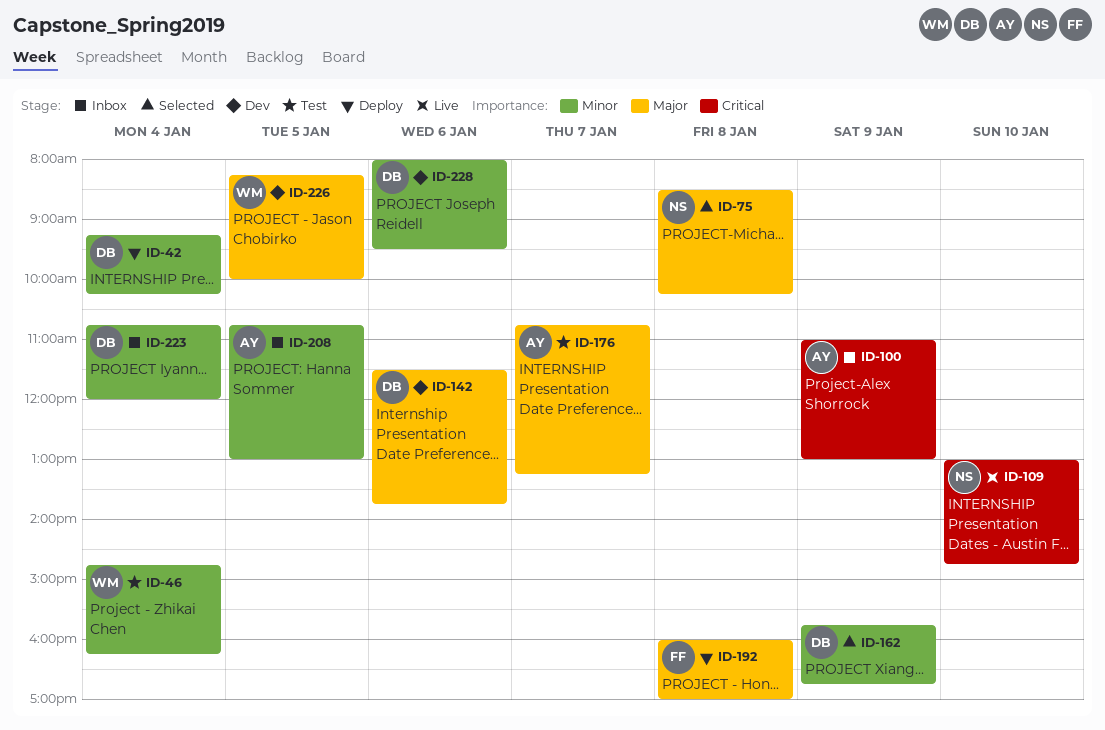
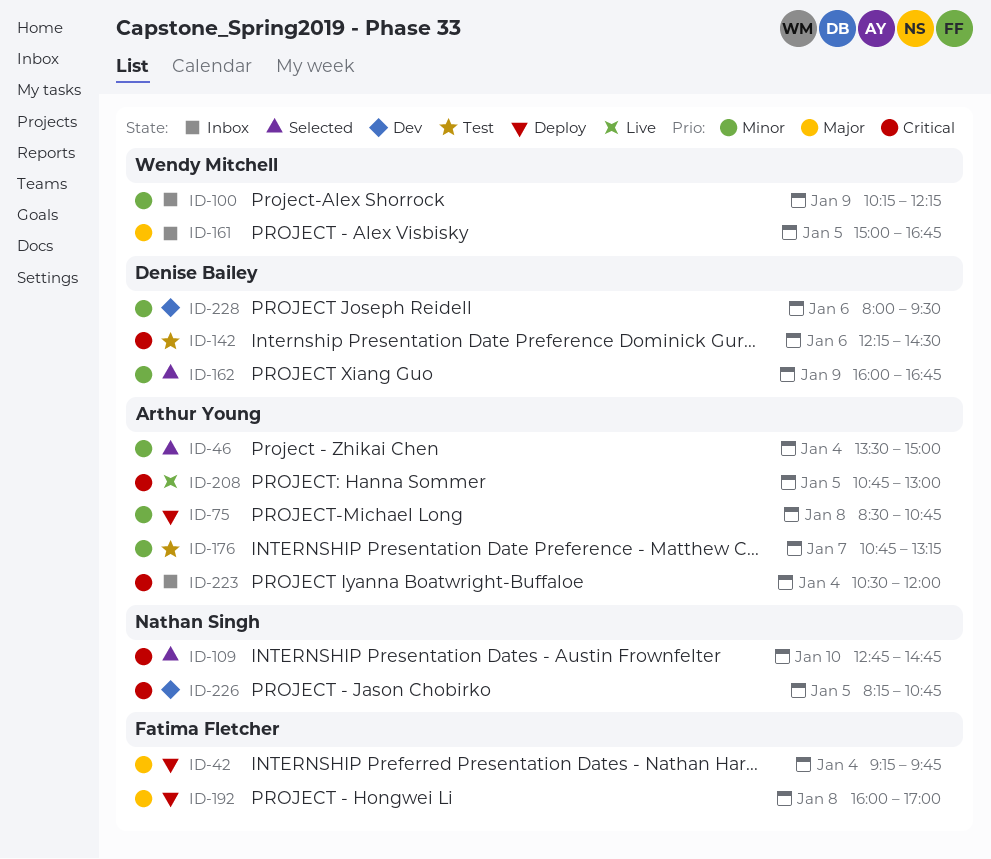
ID-42, owner: Denise Bailey -> Fatima Fletcher
ID-42, priority: Minor -> Major
ID-42, ends: 10:15 -> 09:45
ID-46, status: Test -> Selected
ID-46, owner: Wendy Mitchell -> Arthur Young
ID-46, begins: 14:45 -> 13:30
ID-46, ends: 16:15 -> 15:00
ID-75, status: Selected -> Deploy
ID-75, owner: Nathan Singh -> Arthur Young
ID-75, priority: Major -> Minor
ID-75, ends: 10:15 -> 10:45
ID-100, owner: Arthur Young -> Wendy Mitchell
ID-100, priority: Critical -> Minor
ID-100, begins: 11:00 -> 10:15
ID-100, ends: 13:00 -> 12:15
ID-109, status: Live -> Selected
ID-109, begins: 13:00 -> 12:45
ID-142, status: Dev -> Test
ID-142, priority: Major -> Critical
ID-142, begins: 11:30 -> 12:15
ID-142, ends: 13:45 -> 14:30
ID-161: none -> present
ID-162, begins: 15:45 -> 16:00
ID-176, priority: Major -> Minor
ID-208, status: Inbox -> Live
ID-208, priority: Minor -> Critical
ID-223, owner: Denise Bailey -> Arthur Young
ID-223, priority: Minor -> Critical
ID-223, begins: 10:45 -> 10:30
ID-226, owner: Wendy Mitchell -> Nathan Singh
ID-226, priority: Major -> Critical
ID-226, ends: 10:00 -> 10:45

